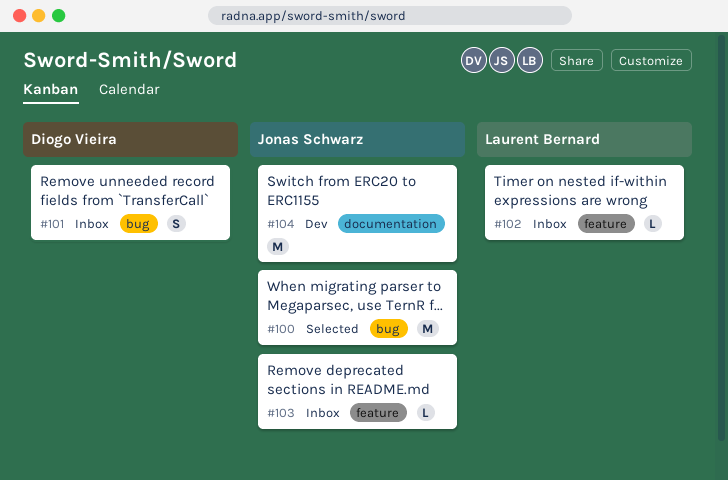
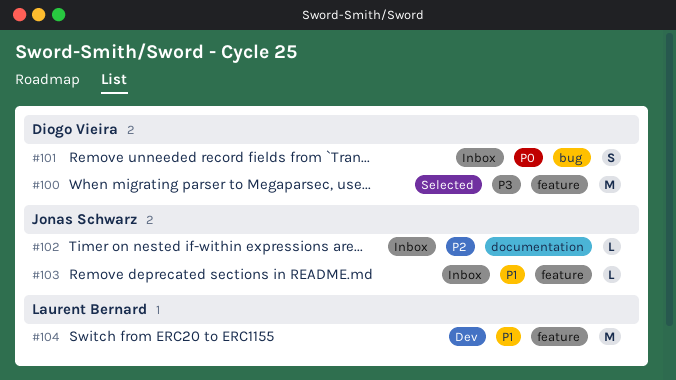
#100, owner: Jonas Schwarz -> Diogo Vieira
#100, label: bug -> feature
#102, owner: Laurent Bernard -> Jonas Schwarz
#102, label: feature -> documentation
#104, owner: Jonas Schwarz -> Laurent Bernard
#104, label: documentation -> feature

